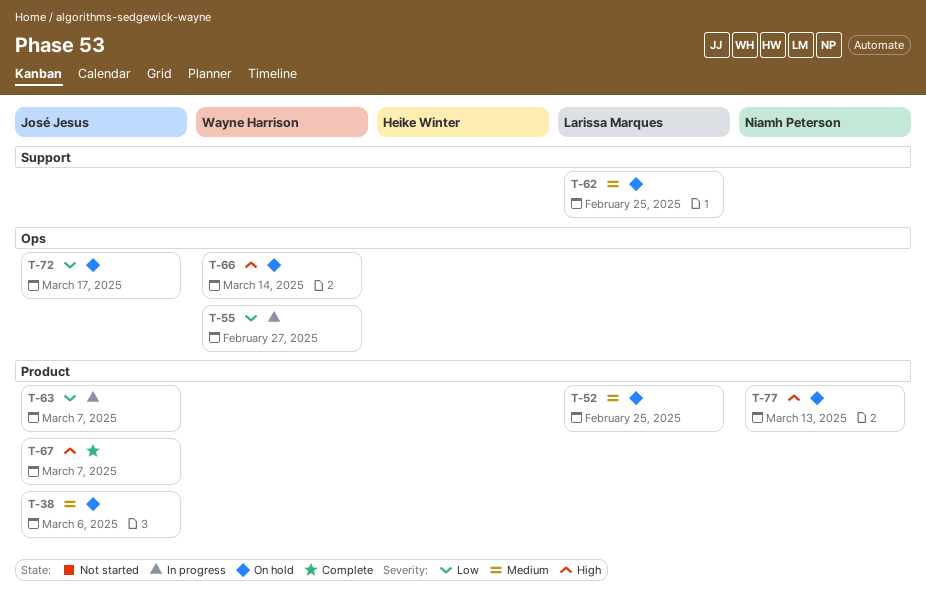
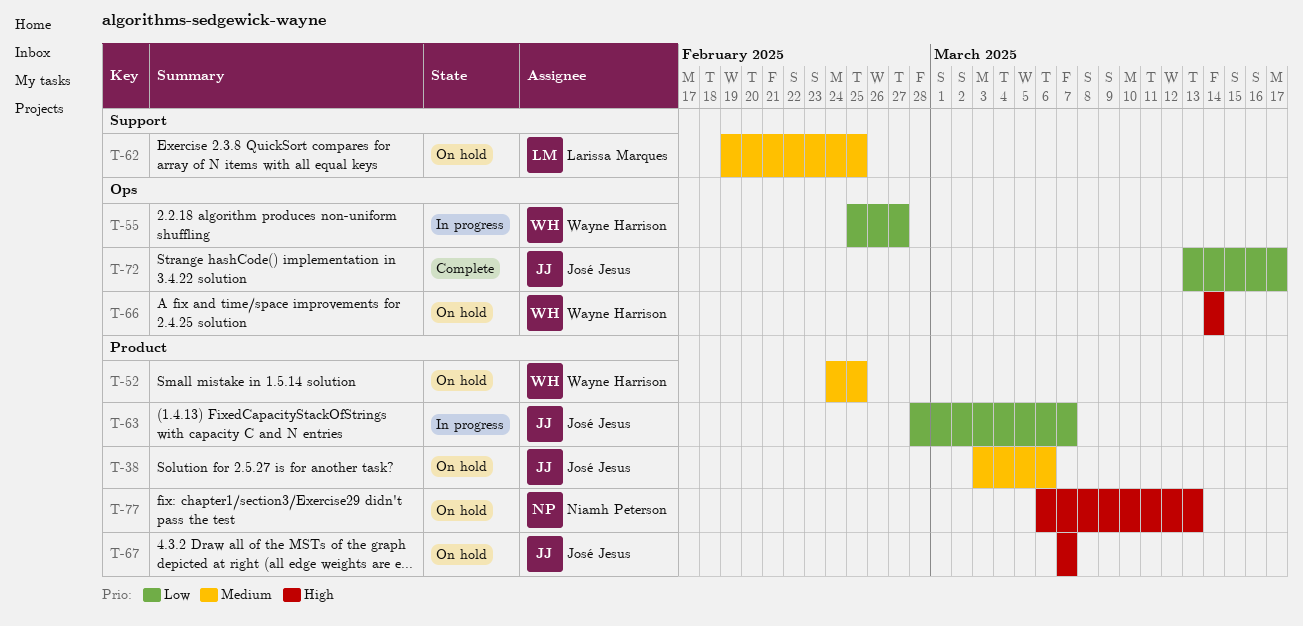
T-52, owner: Larissa Marques -> Wayne Harrison
T-67, status: Complete -> On hold
T-72, status: On hold -> Complete

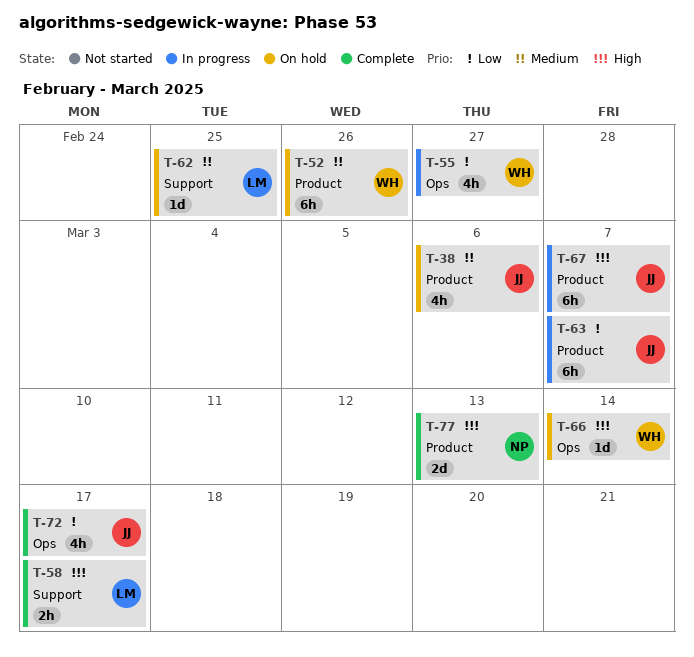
T-52, due: Feb 25 -> Feb 26
T-58: none -> present
T-67, status: On hold -> In progress
T-77, status: On hold -> Complete

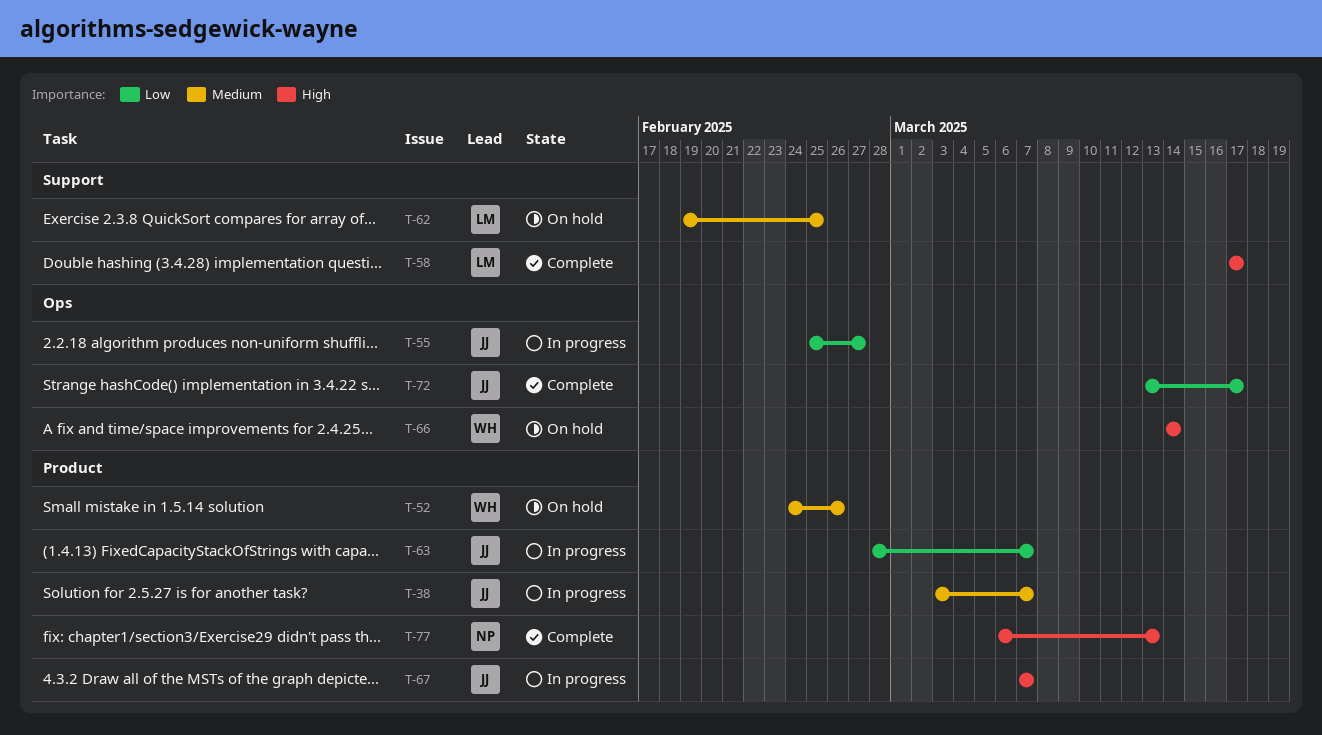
T-38, status: On hold -> In progress
T-38, due: Mar 6 -> Mar 7
T-55, owner: WH -> JJ

